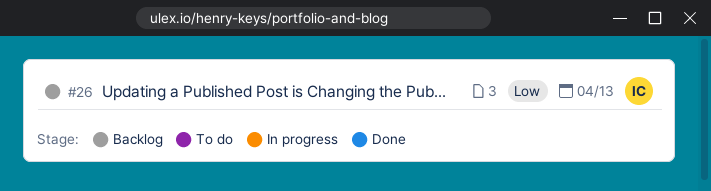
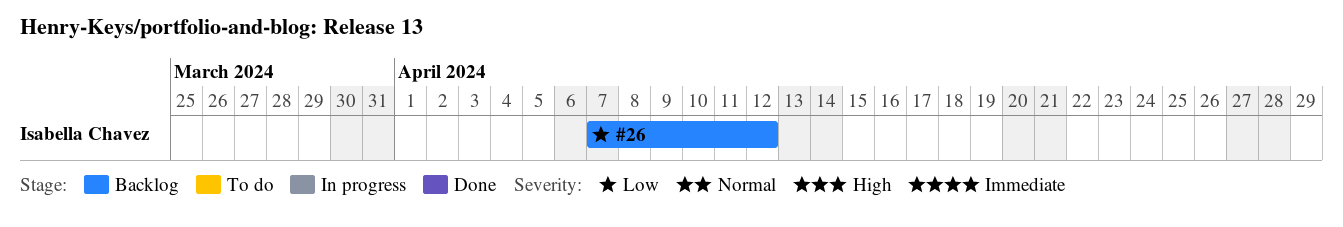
#26, due: Apr 13 -> Apr 12

